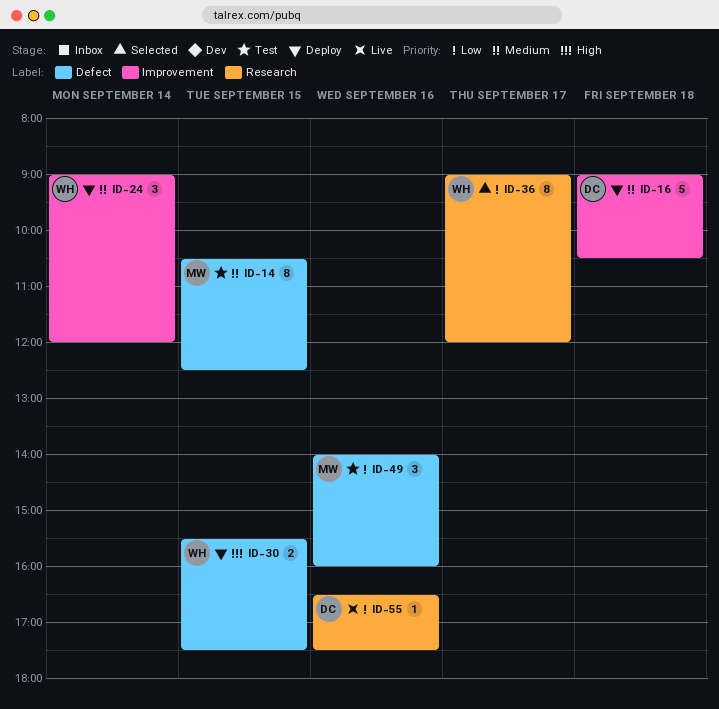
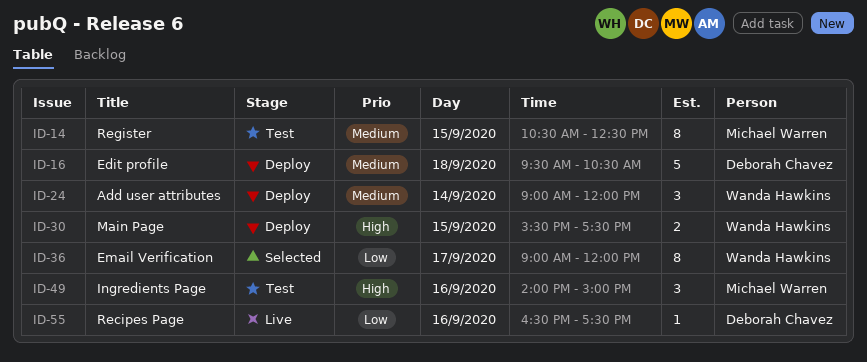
ID-16, begins: 09:00 -> 09:30
ID-49, priority: Low -> High
ID-49, ends: 16:00 -> 15:00

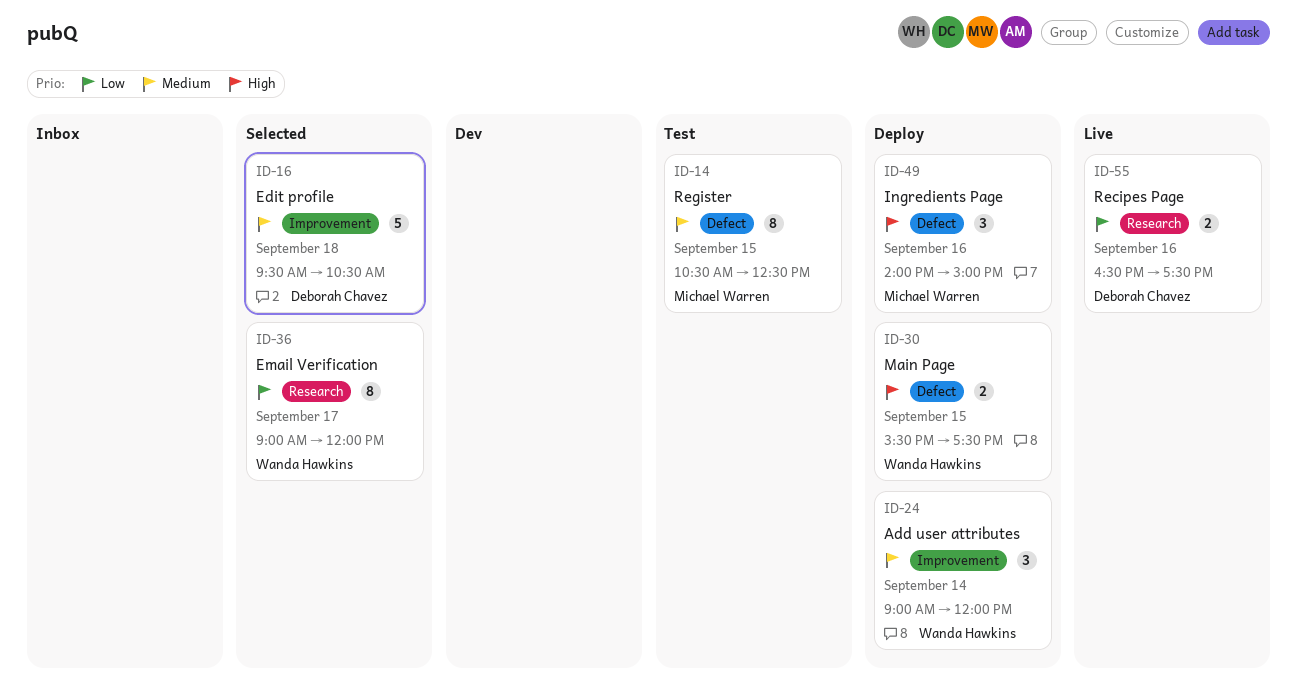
ID-16, status: Deploy -> Selected
ID-49, status: Test -> Deploy
ID-55, estimate: 1 -> 2

